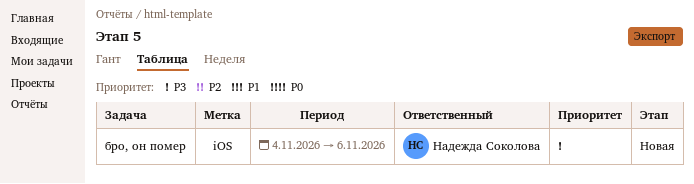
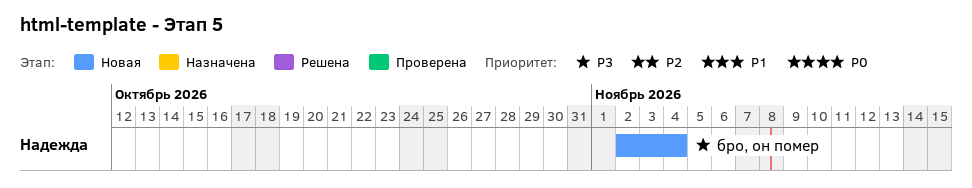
бро, он помер, start: Nov 4 -> Nov 2
бро, он помер, due: Nov 6 -> Nov 4

